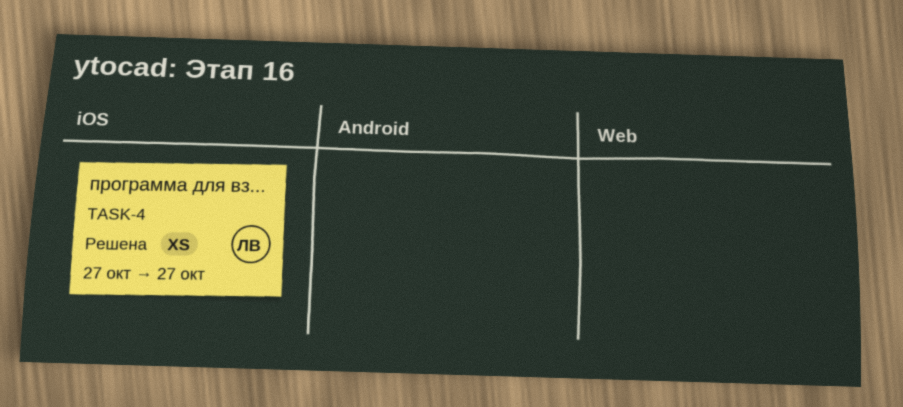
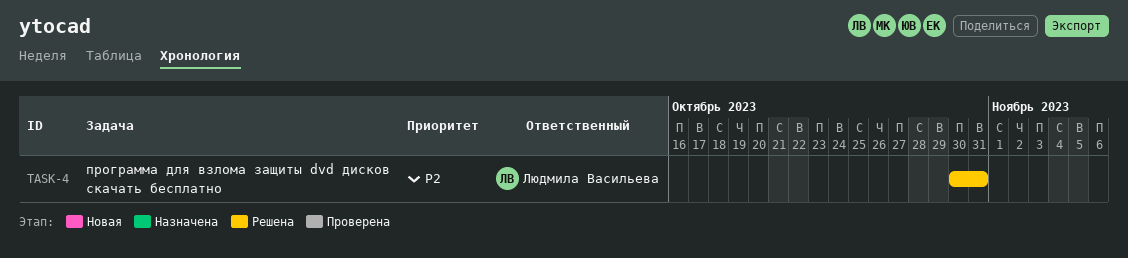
TASK-4, start: Oct 27 -> Oct 30
TASK-4, due: Oct 27 -> Oct 31

